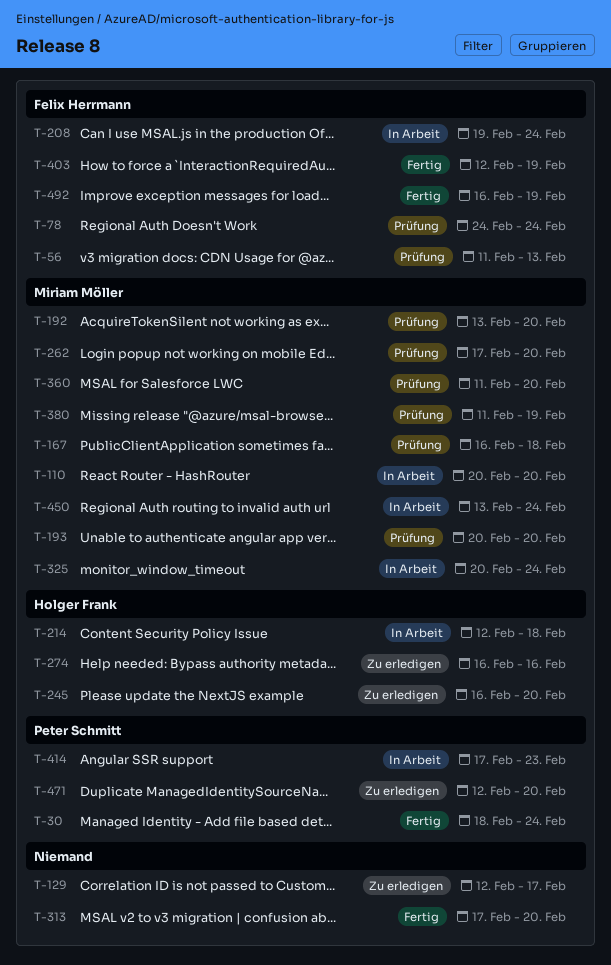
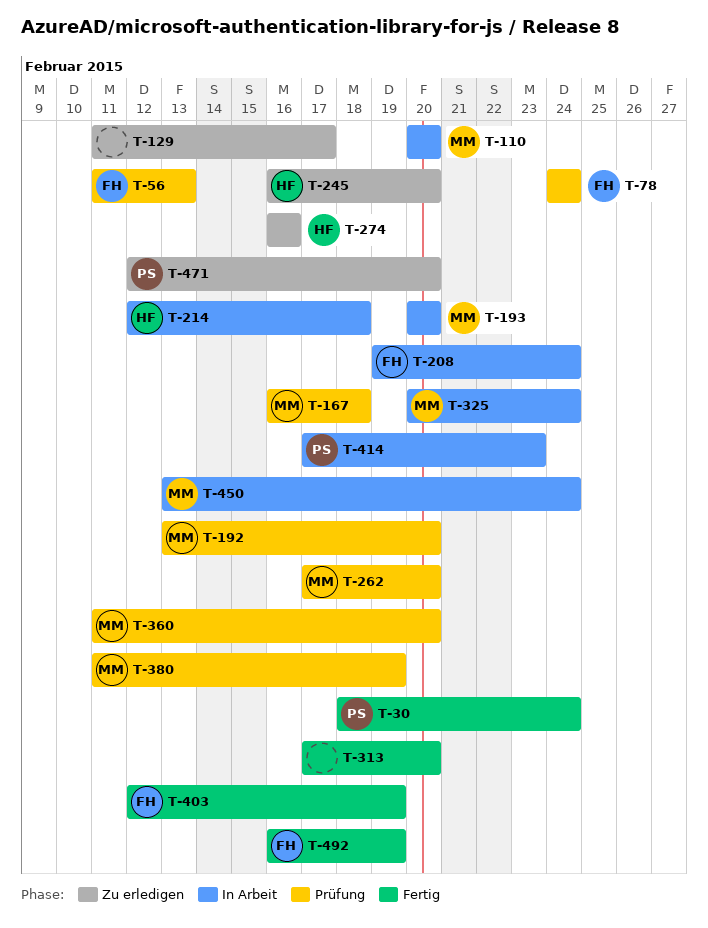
T-129, start: Feb 12 -> Feb 11
T-193, status: Prüfung -> In Arbeit

